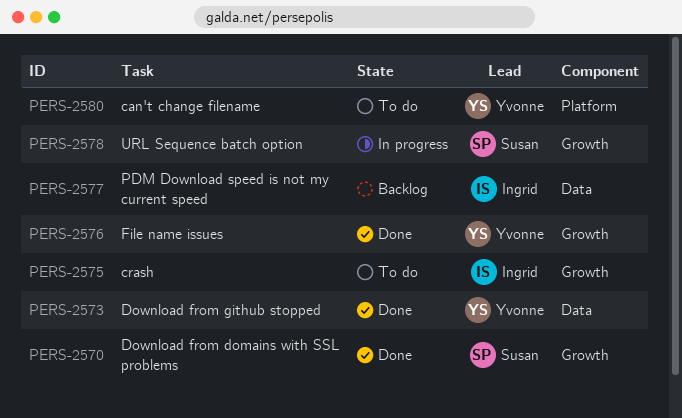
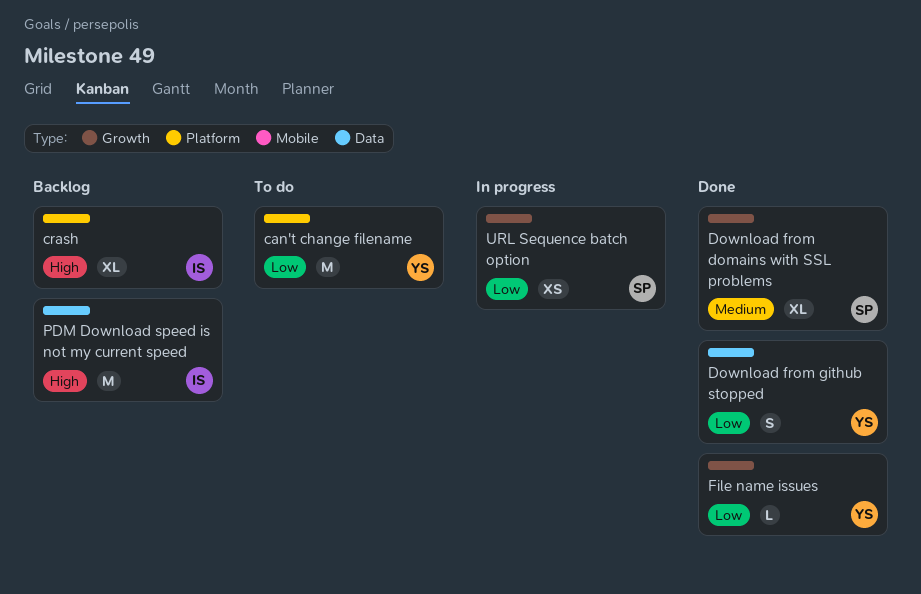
crash, status: To do -> Backlog
crash, label: Growth -> Platform

